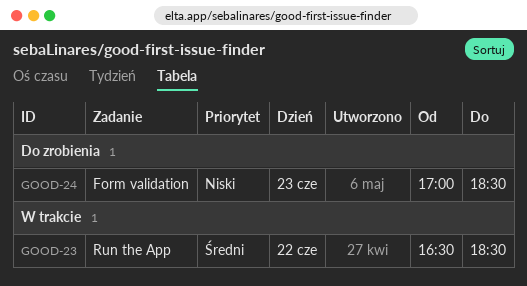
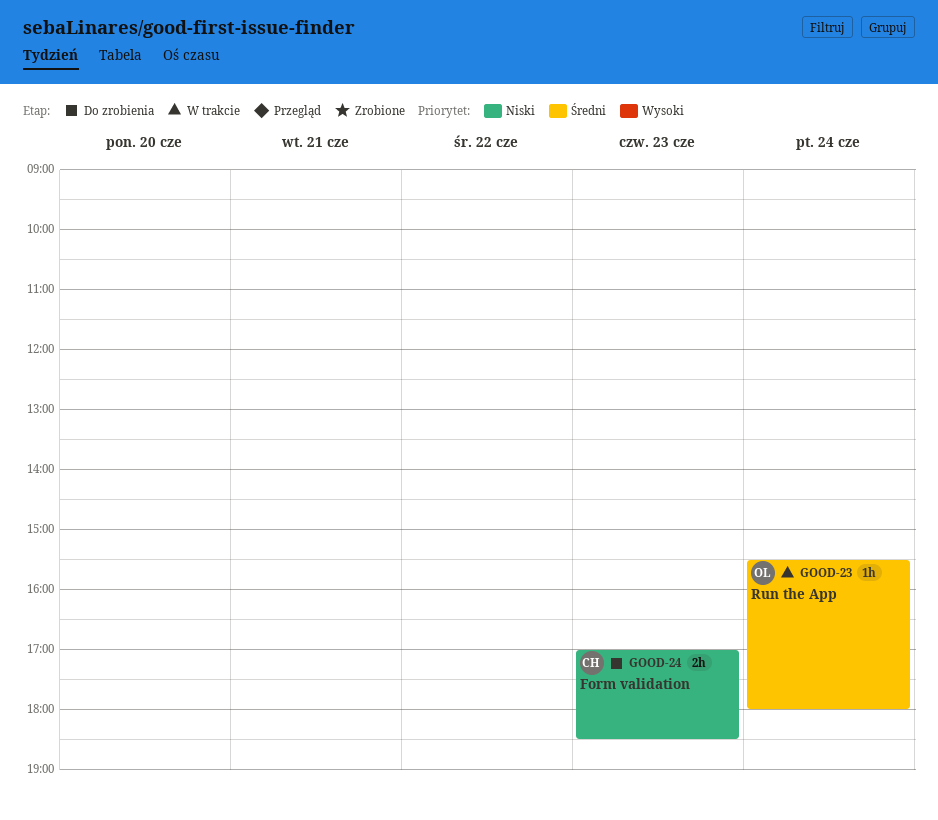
GOOD-23, day: Jun 22 -> Jun 24
GOOD-23, begins: 16:30 -> 15:30
GOOD-23, ends: 18:30 -> 18:00

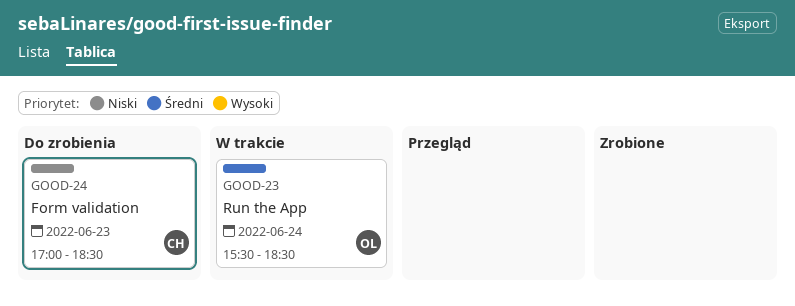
GOOD-23, ends: 18:00 -> 18:30

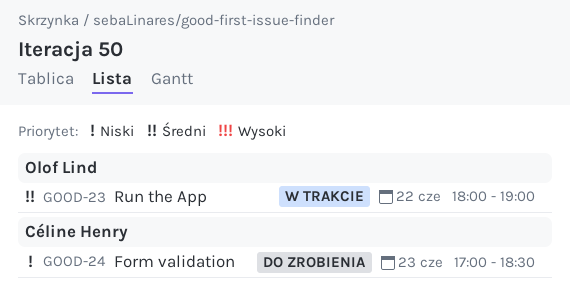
GOOD-23, day: Jun 24 -> Jun 22
GOOD-23, begins: 15:30 -> 18:00
GOOD-23, ends: 18:30 -> 19:00

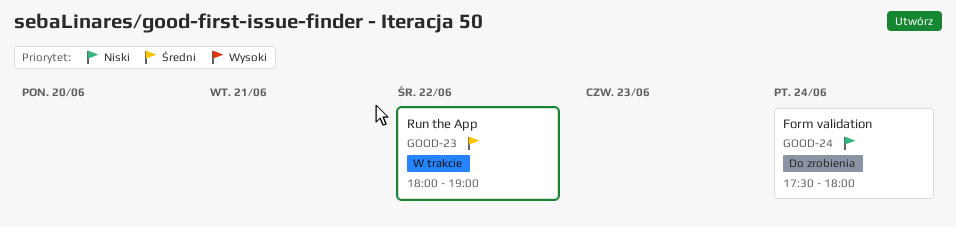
GOOD-24, day: Jun 23 -> Jun 24
GOOD-24, begins: 17:00 -> 17:30
GOOD-24, ends: 18:30 -> 18:00

